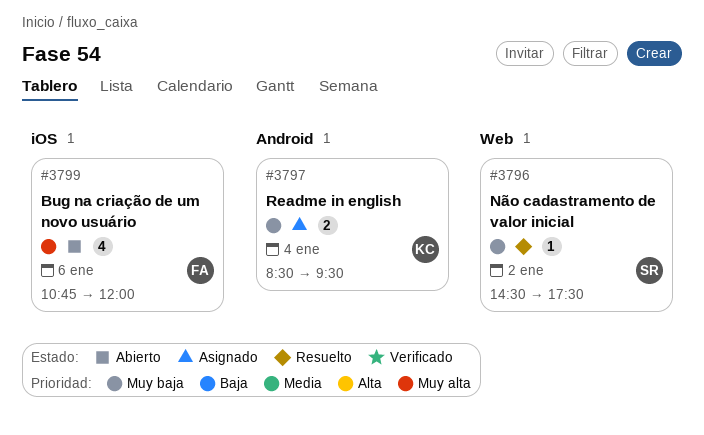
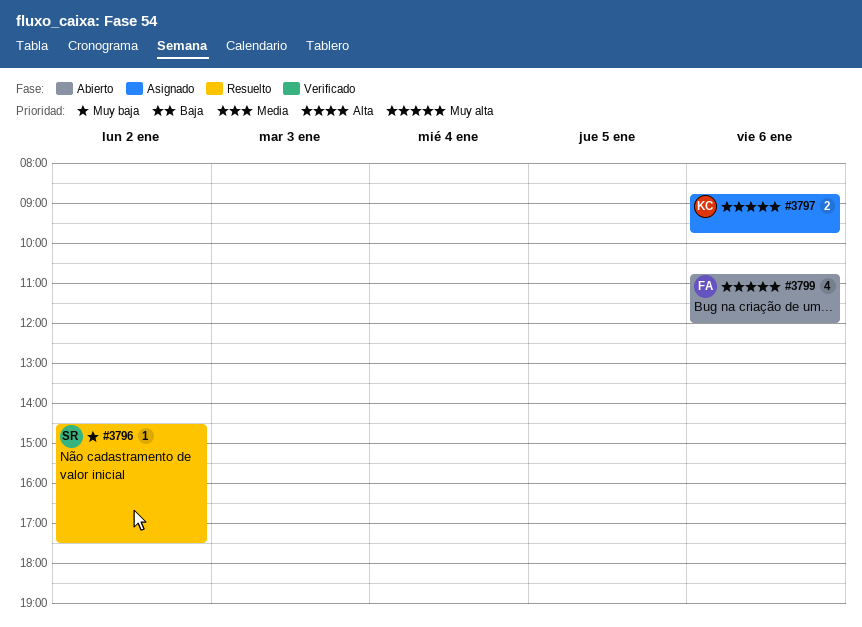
#3797, priority: Muy baja -> Muy alta
#3797, day: Jan 4 -> Jan 6
#3797, begins: 08:30 -> 08:45
#3797, ends: 09:30 -> 09:45

